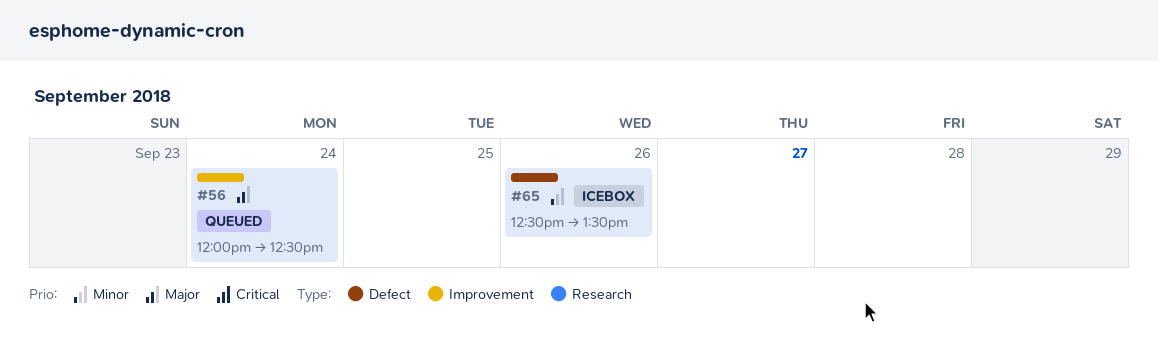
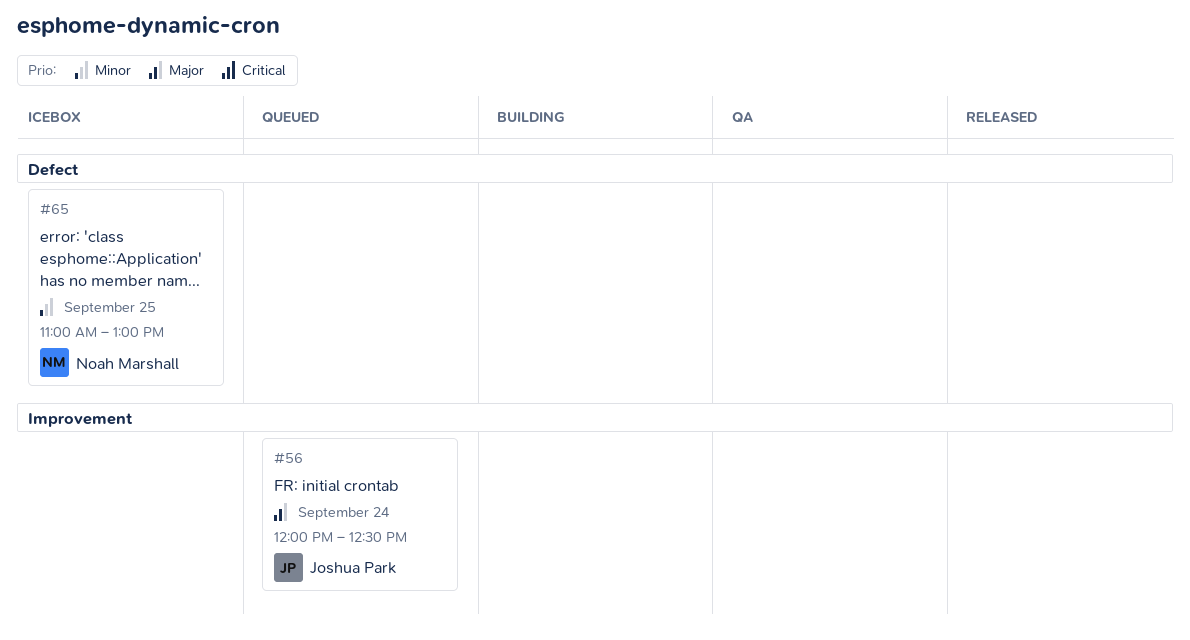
#65, day: Sep 26 -> Sep 25
#65, begins: 12:30 -> 11:00
#65, ends: 13:30 -> 13:00

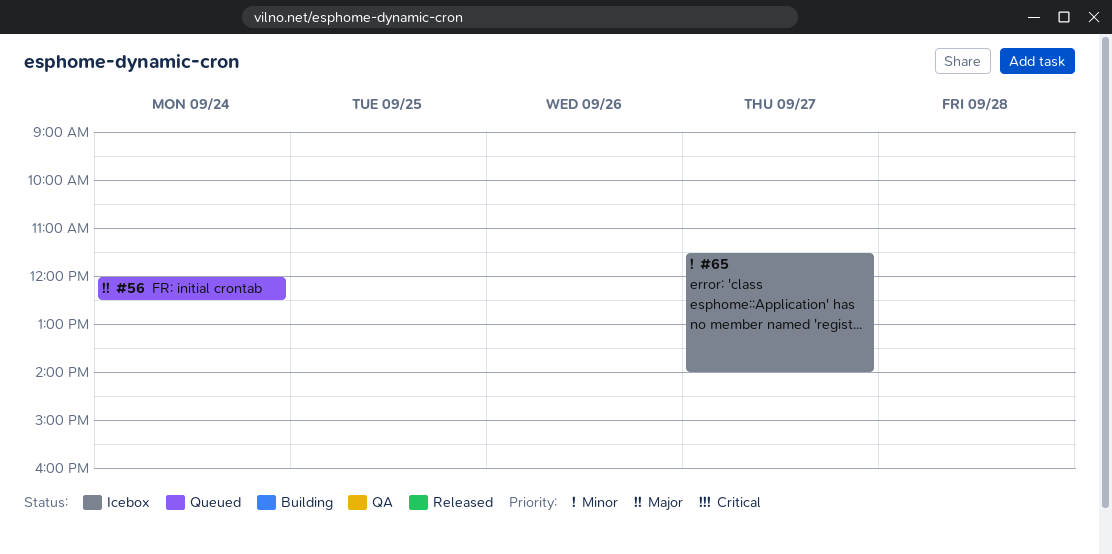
#65, day: Sep 25 -> Sep 27
#65, begins: 11:00 -> 11:30
#65, ends: 13:00 -> 14:00

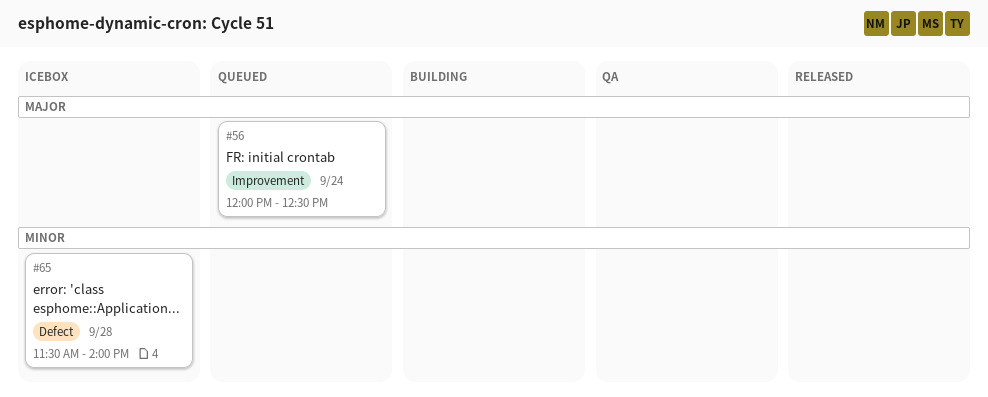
#65, day: Sep 27 -> Sep 28

